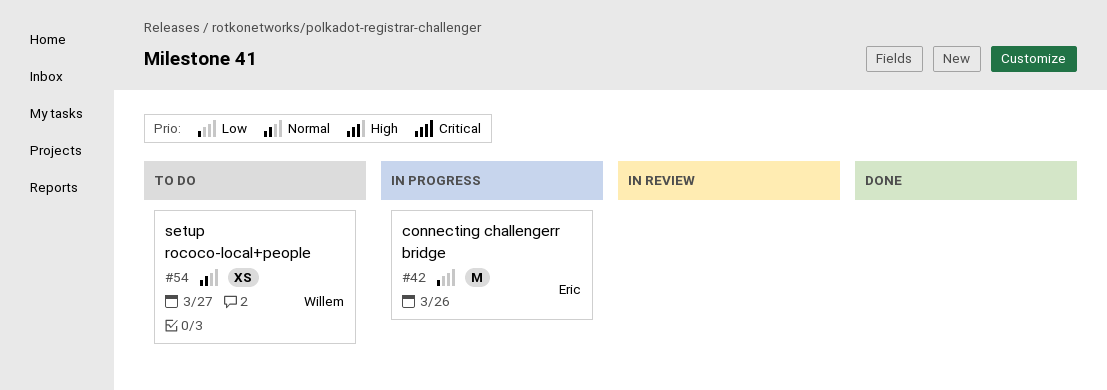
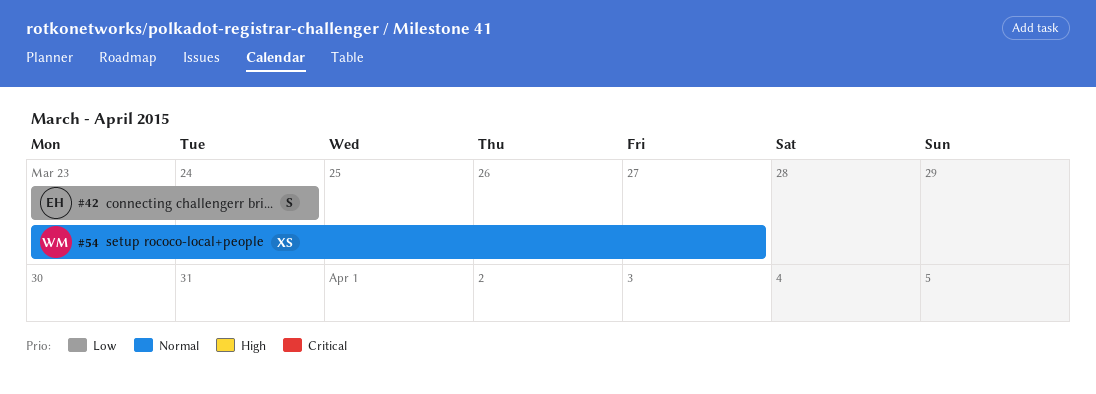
#42, estimate: M -> S
#42, due: Mar 26 -> Mar 24

